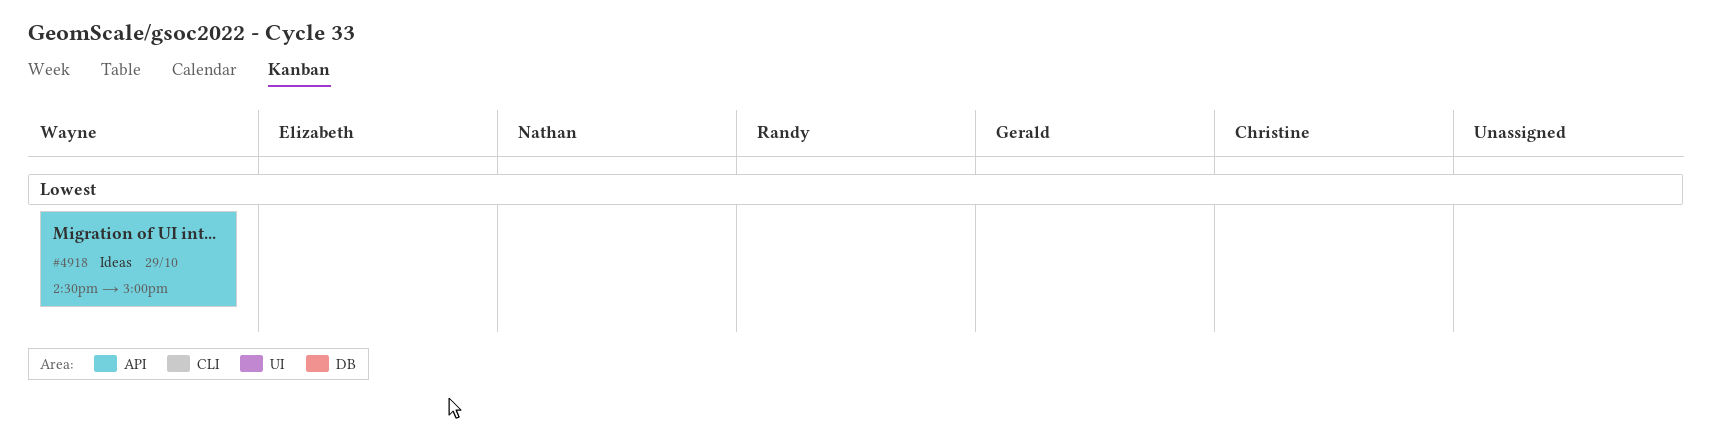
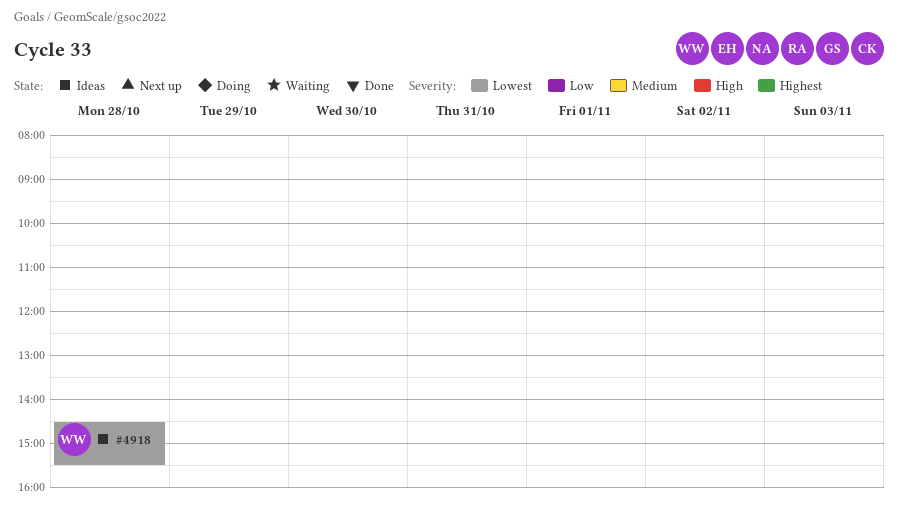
#4918, day: Oct 29 -> Oct 28
#4918, ends: 15:00 -> 15:30

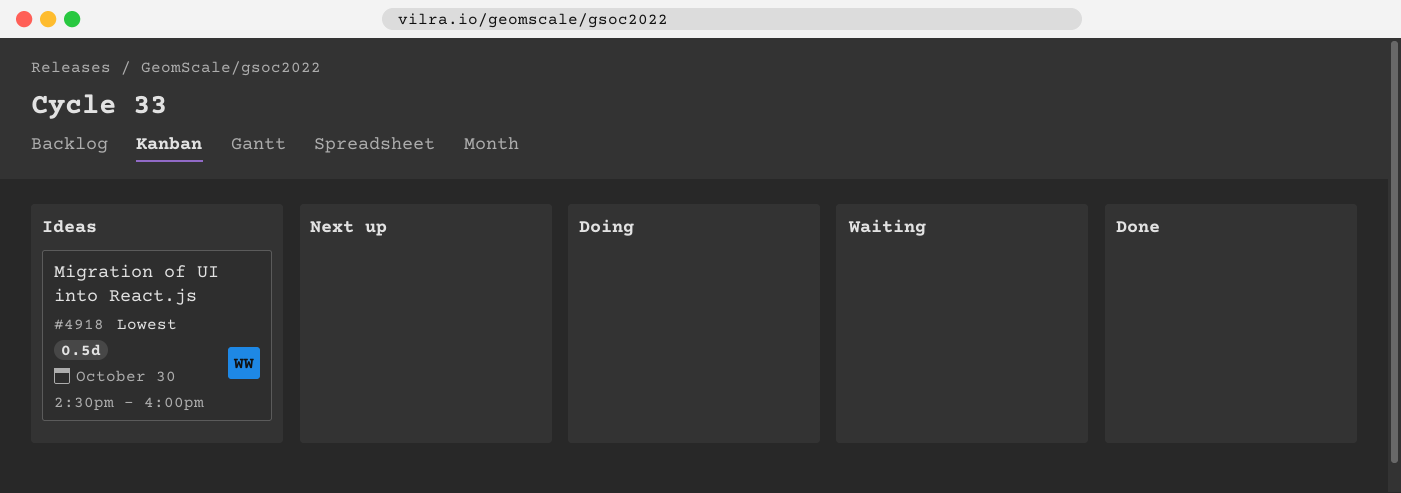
#4918, day: Oct 28 -> Oct 30
#4918, ends: 15:30 -> 16:00

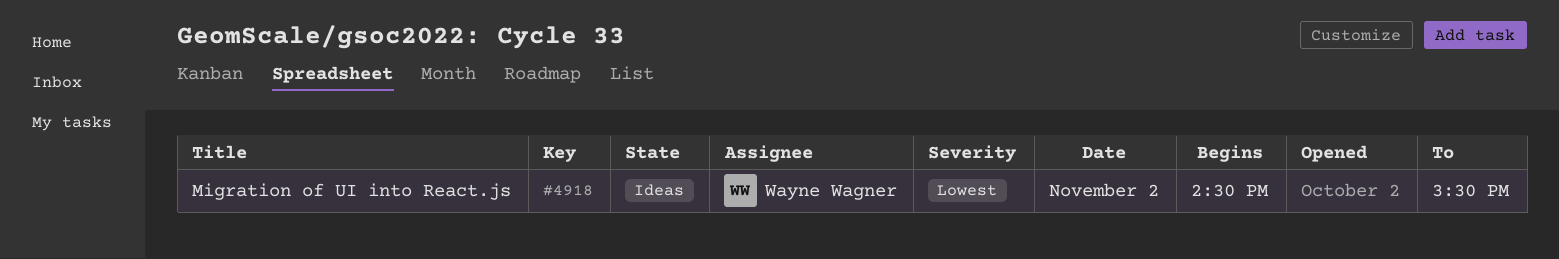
#4918, day: Oct 30 -> Nov 2
#4918, ends: 16:00 -> 15:30

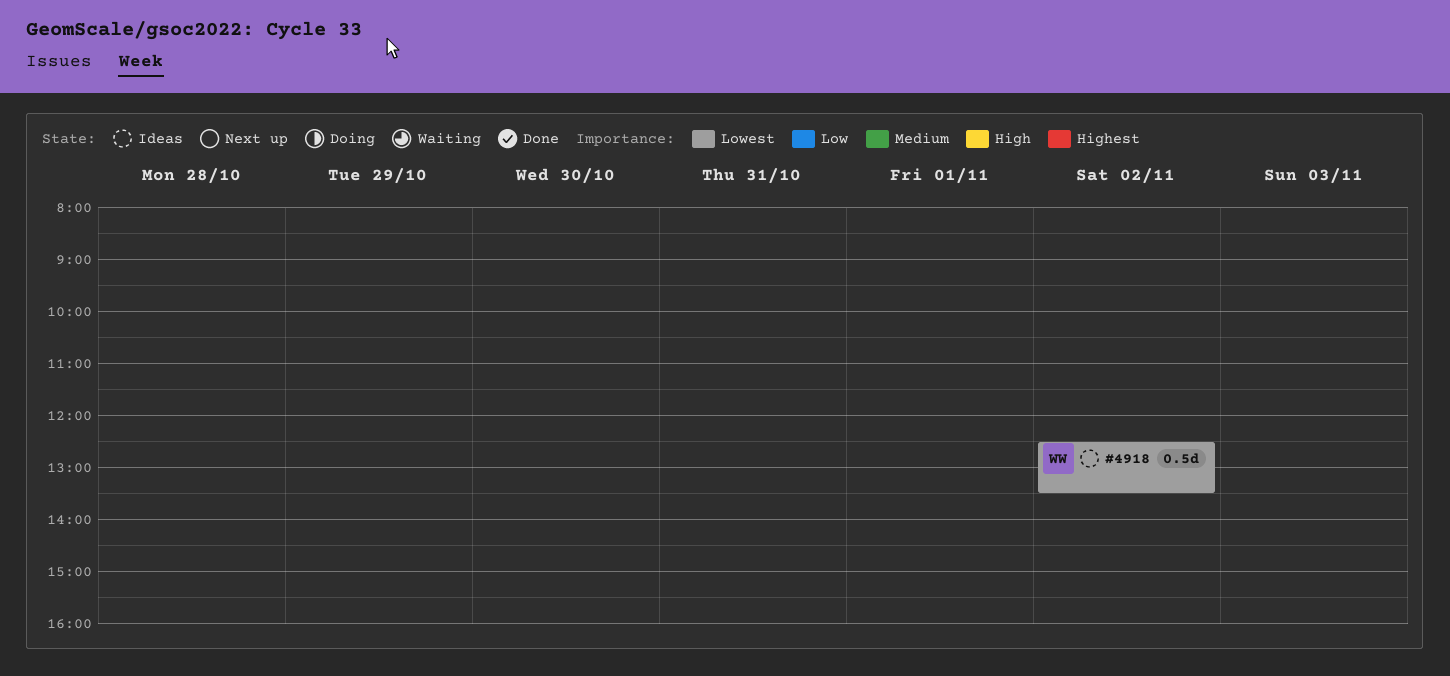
#4918, begins: 14:30 -> 12:30
#4918, ends: 15:30 -> 13:30

